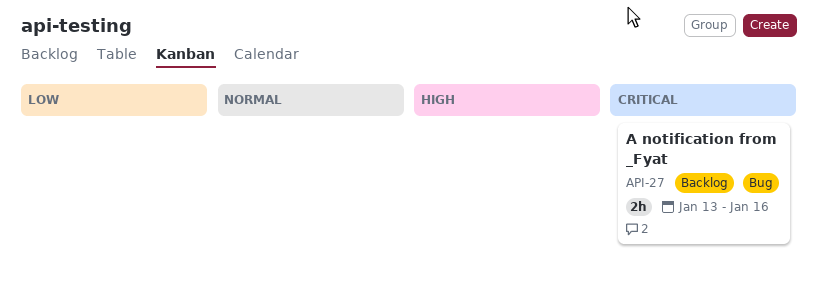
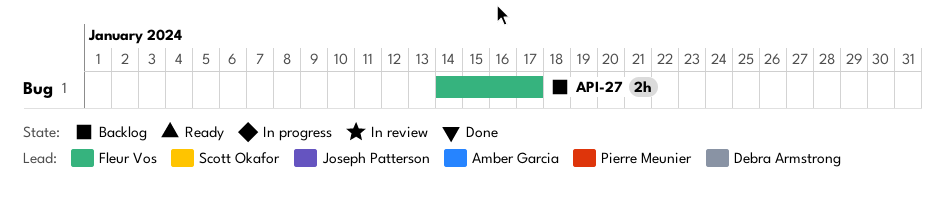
API-27, start: Jan 13 -> Jan 14
API-27, due: Jan 16 -> Jan 17

